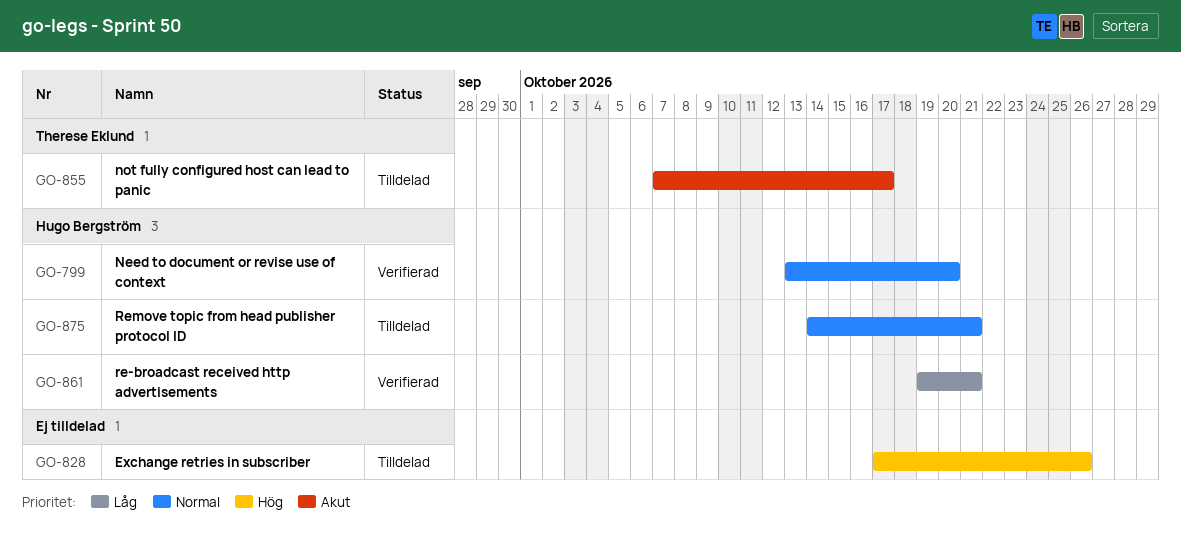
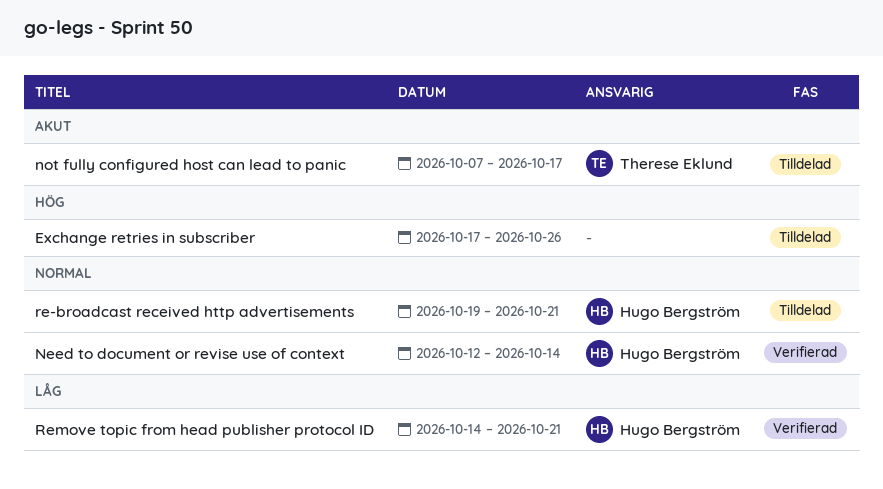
Need to document or revise use of context, start: Oct 13 -> Oct 12
Need to document or revise use of context, due: Oct 20 -> Oct 14
re-broadcast received http advertisements, status: Verifierad -> Tilldelad
re-broadcast received http advertisements, priority: Låg -> Normal
Remove topic from head publisher protocol ID, status: Tilldelad -> Verifierad
Remove topic from head publisher protocol ID, priority: Normal -> Låg

